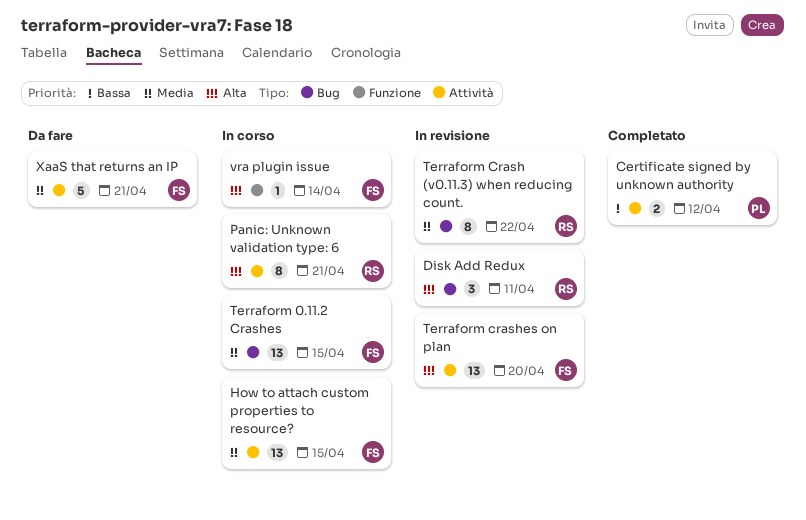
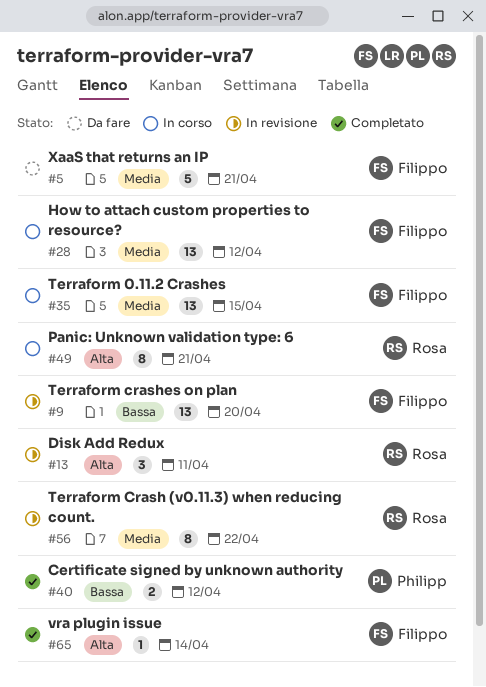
How to attach custom properties to resource?, due: Apr 15 -> Apr 12
Terraform crashes on plan, priority: Alta -> Bassa
vra plugin issue, status: In corso -> Completato

